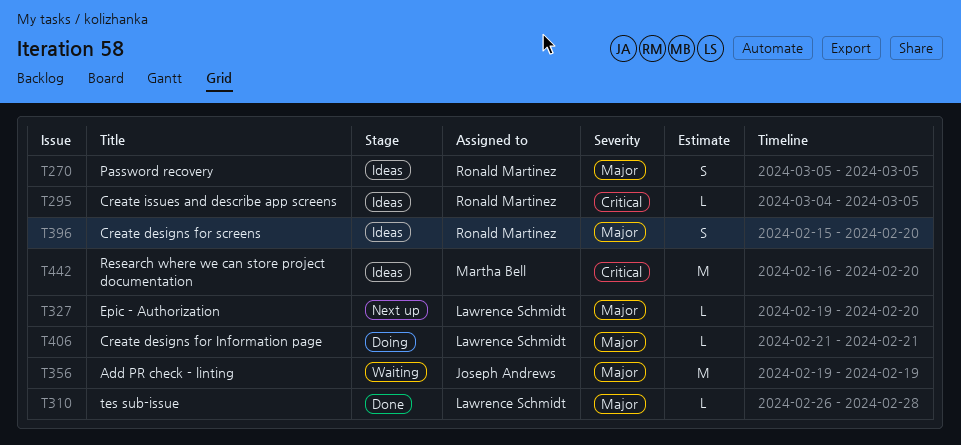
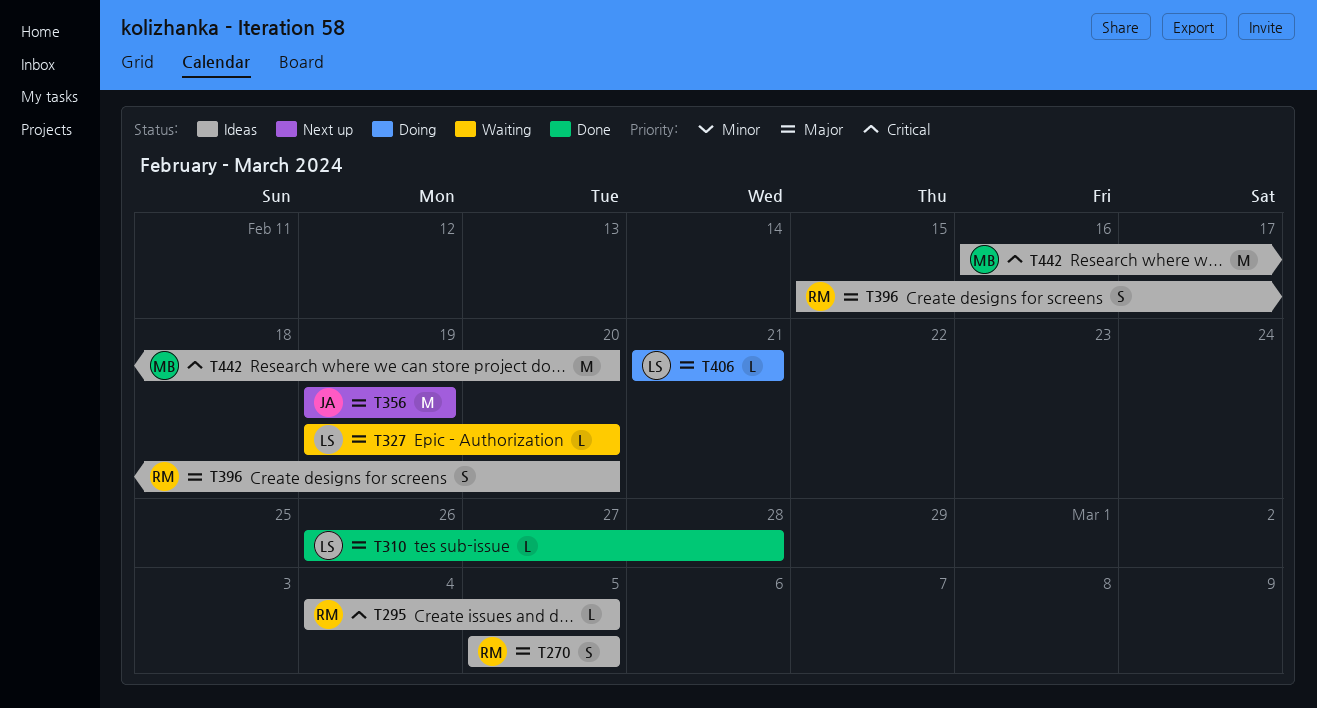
T327, status: Next up -> Waiting
T356, status: Waiting -> Next up

